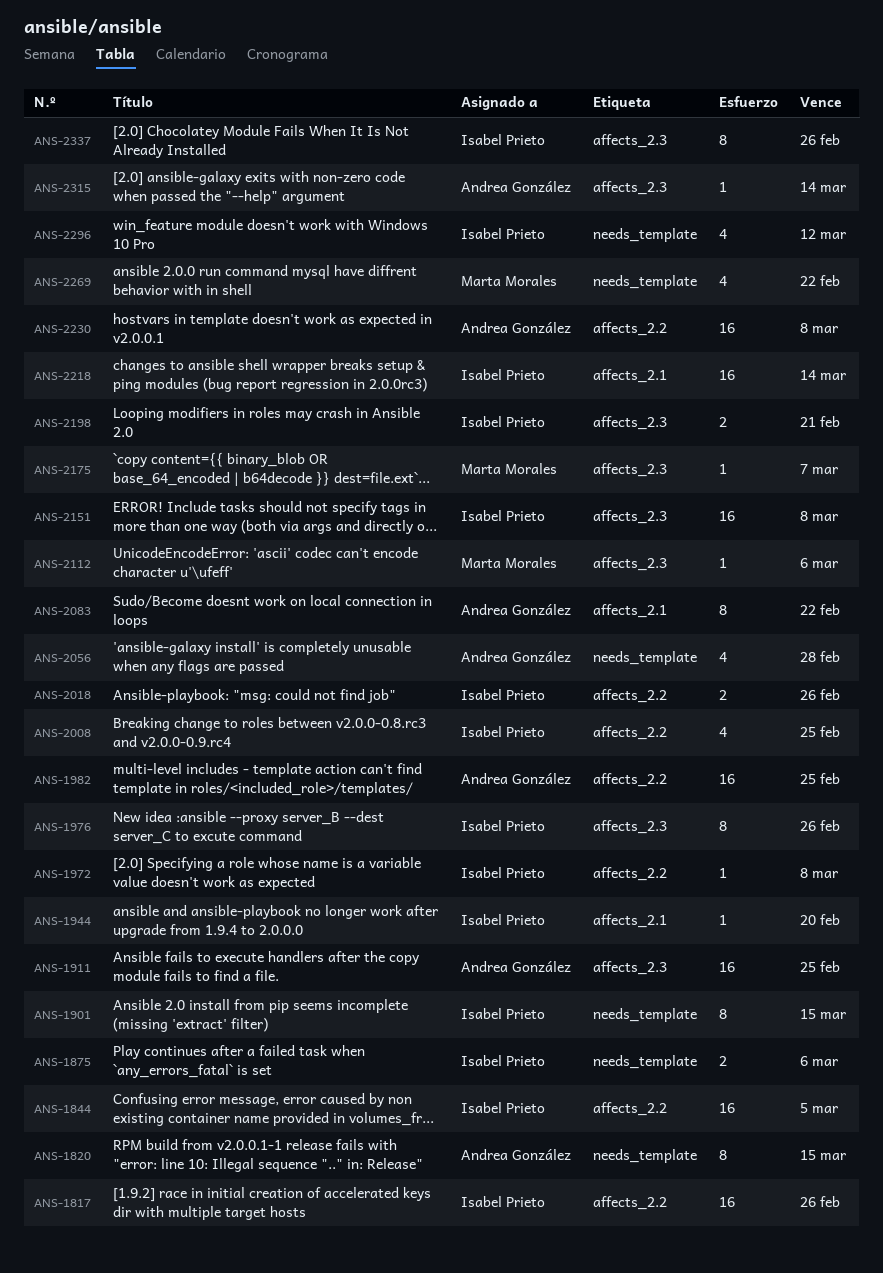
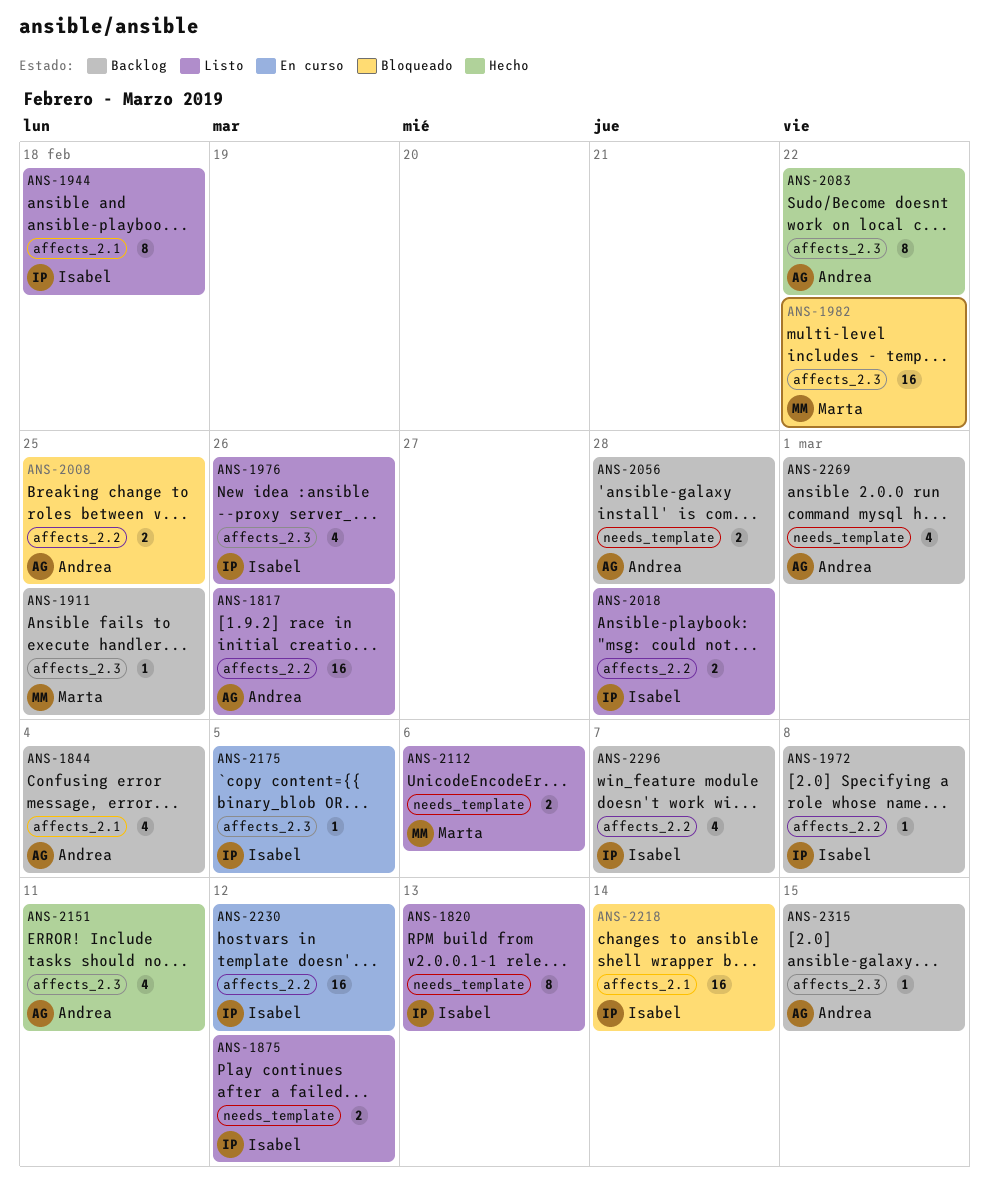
ANS-1817, owner: Isabel Prieto -> Andrea González
ANS-1820, owner: Andrea González -> Isabel Prieto
ANS-1820, due: Mar 15 -> Mar 13
ANS-1844, owner: Isabel Prieto -> Andrea González
ANS-1844, label: affects_2.2 -> affects_2.1
ANS-1844, estimate: 16 -> 4
ANS-1844, due: Mar 5 -> Mar 4
ANS-1875, due: Mar 6 -> Mar 12
ANS-1901: present -> none
ANS-1911, owner: Andrea González -> Marta Morales
ANS-1911, estimate: 16 -> 1
ANS-1944, estimate: 1 -> 8
ANS-1944, due: Feb 20 -> Feb 18
ANS-1976, estimate: 8 -> 4
ANS-1982, owner: Andrea González -> Marta Morales
ANS-1982, label: affects_2.2 -> affects_2.3
ANS-1982, due: Feb 25 -> Feb 22
ANS-2008, owner: Isabel Prieto -> Andrea González
ANS-2008, estimate: 4 -> 2
ANS-2018, due: Feb 26 -> Feb 28
ANS-2056, estimate: 4 -> 2
ANS-2083, label: affects_2.1 -> affects_2.3
ANS-2112, label: affects_2.3 -> needs_template
ANS-2112, estimate: 1 -> 2
ANS-2151, owner: Isabel Prieto -> Andrea González
ANS-2151, estimate: 16 -> 4
ANS-2151, due: Mar 8 -> Mar 11
ANS-2175, owner: Marta Morales -> Isabel Prieto
ANS-2175, due: Mar 7 -> Mar 5
ANS-2198: present -> none
ANS-2230, owner: Andrea González -> Isabel Prieto
ANS-2230, due: Mar 8 -> Mar 12
ANS-2269, owner: Marta Morales -> Andrea González
ANS-2269, due: Feb 22 -> Mar 1
ANS-2296, label: needs_template -> affects_2.2
ANS-2296, due: Mar 12 -> Mar 7
ANS-2315, due: Mar 14 -> Mar 15
ANS-2337: present -> none

